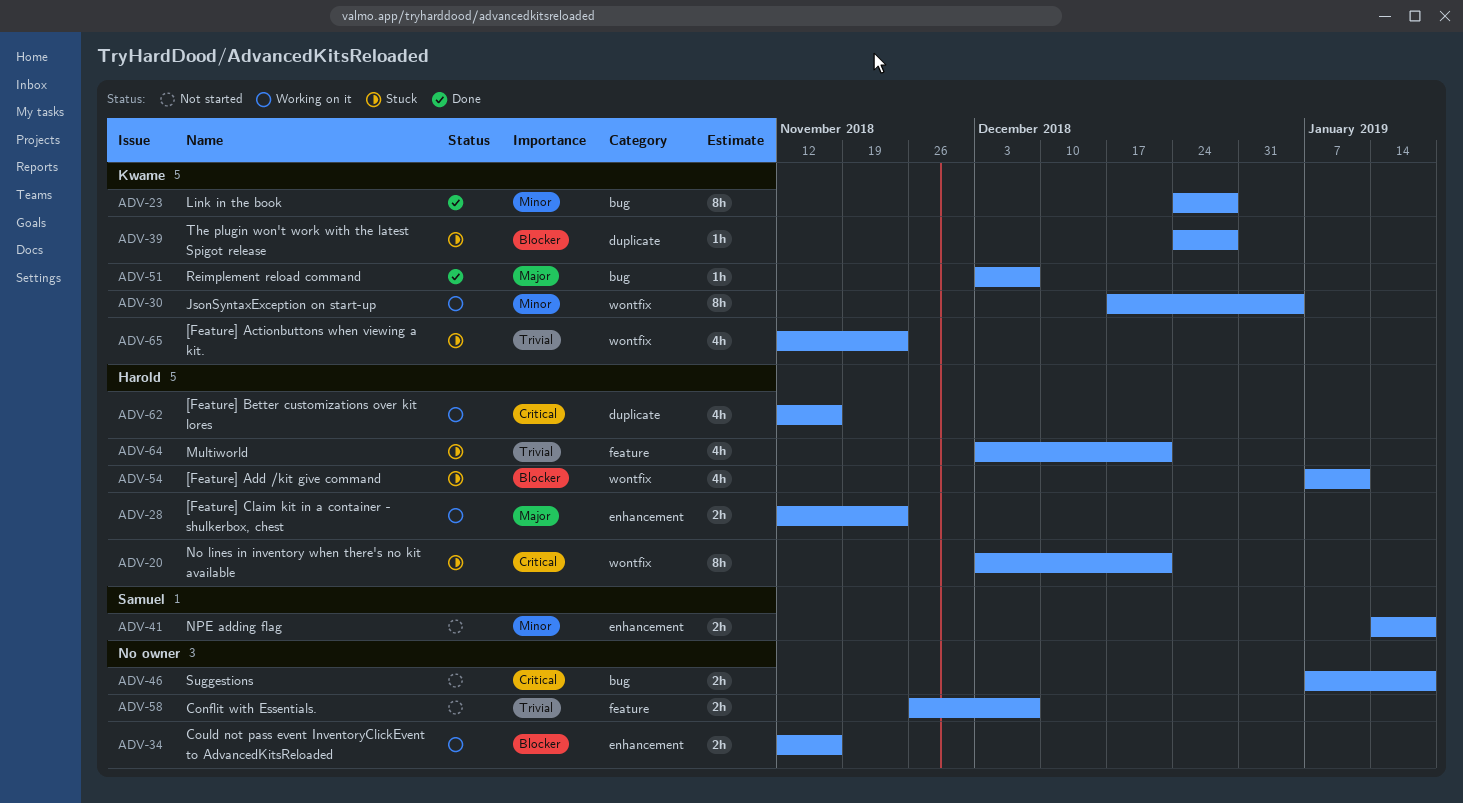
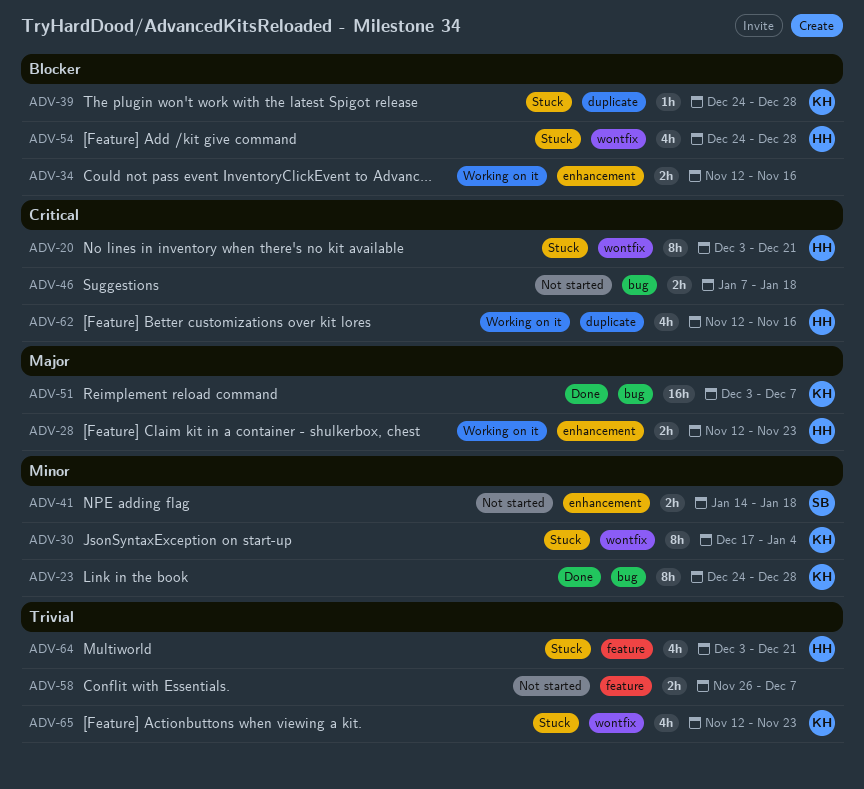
ADV-30, status: Working on it -> Stuck
ADV-51, estimate: 1h -> 16h
ADV-54, start: Jan 7 -> Dec 24
ADV-54, due: Jan 11 -> Dec 28

